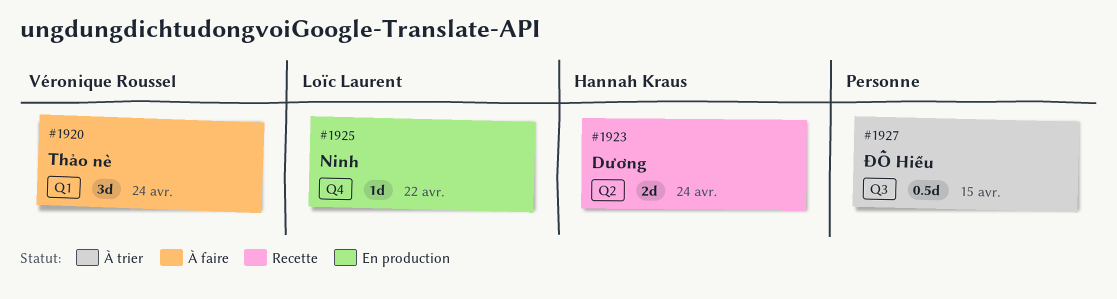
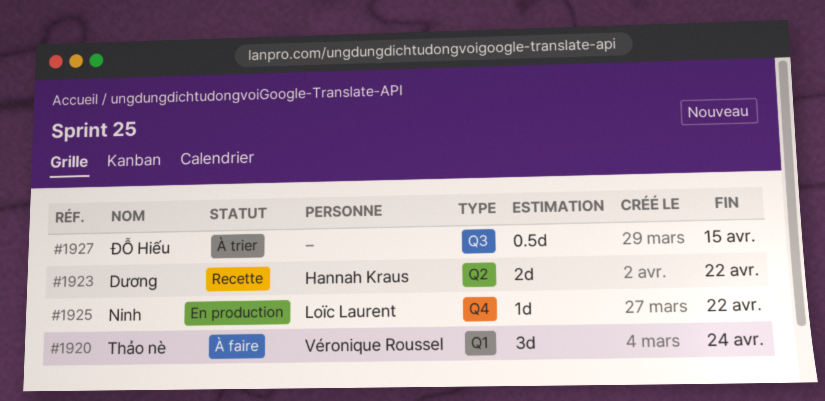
#1923, due: Apr 24 -> Apr 22

